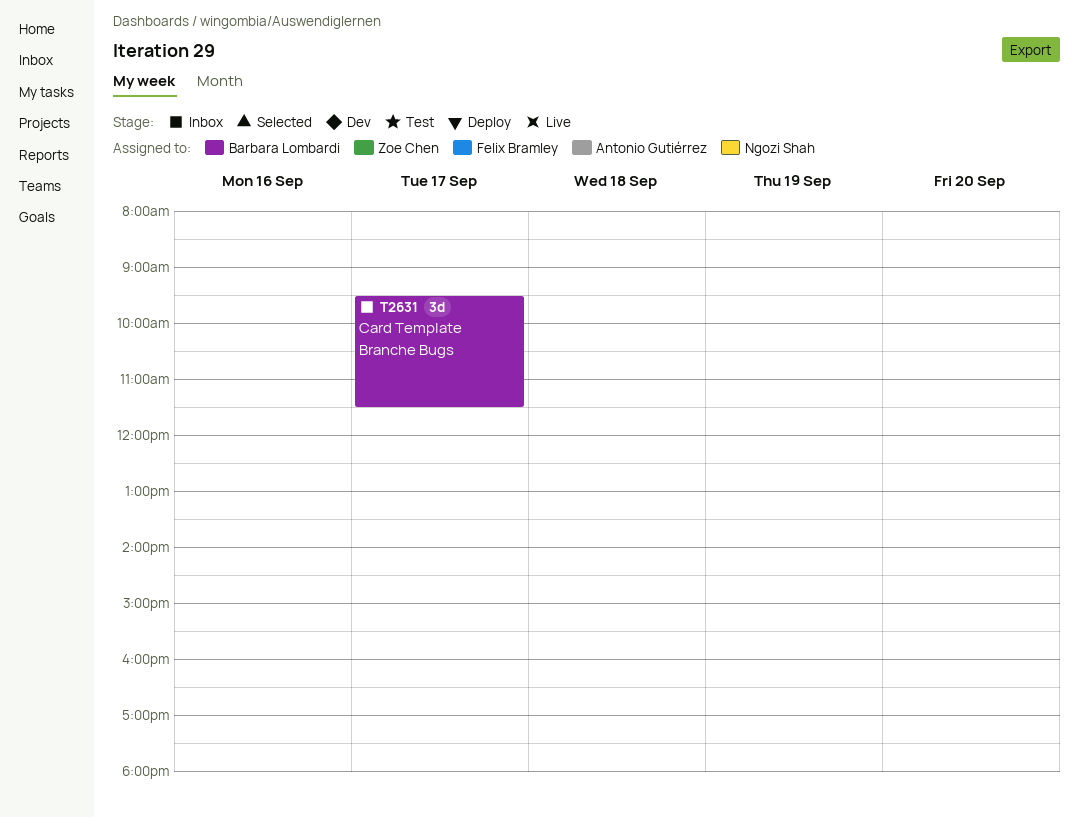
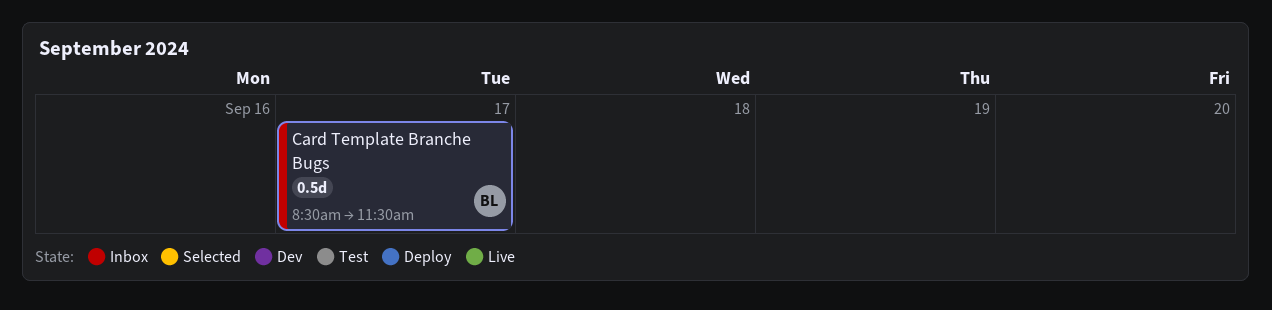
Card Template Branche Bugs, estimate: 3d -> 0.5d
Card Template Branche Bugs, begins: 09:30 -> 08:30

